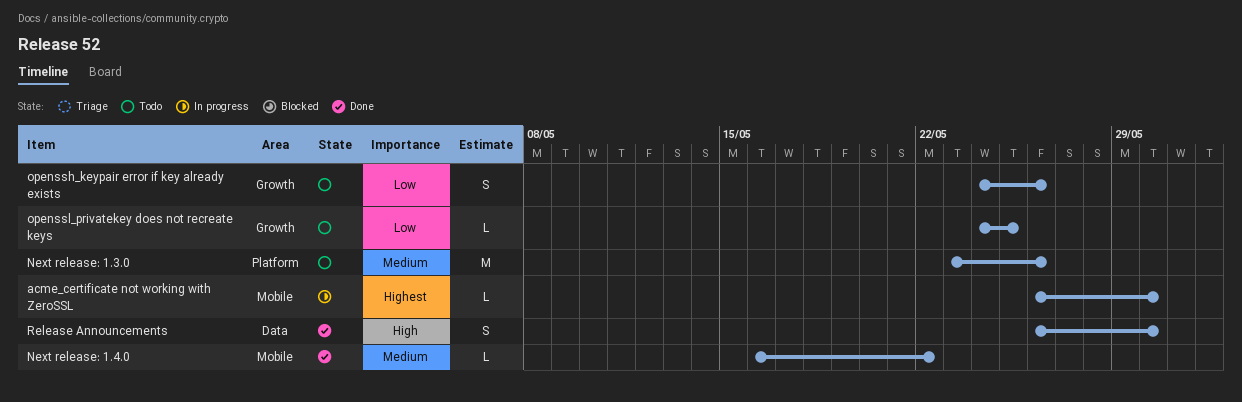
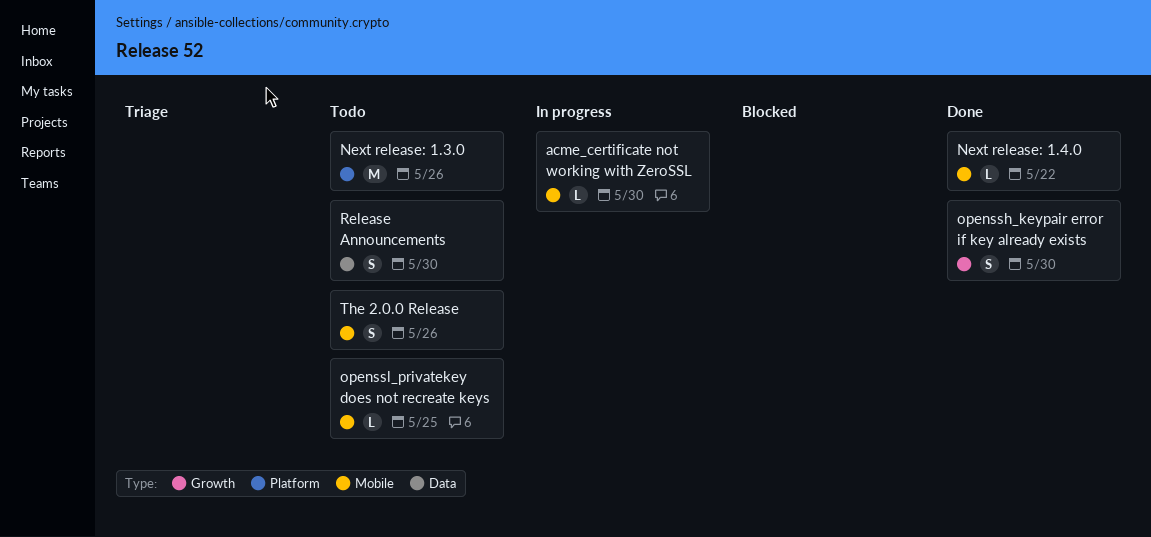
openssh_keypair error if key already exists, status: Todo -> Done
openssh_keypair error if key already exists, due: May 26 -> May 30
openssl_privatekey does not recreate keys, label: Growth -> Mobile
Release Announcements, status: Done -> Todo
The 2.0.0 Release: none -> present

